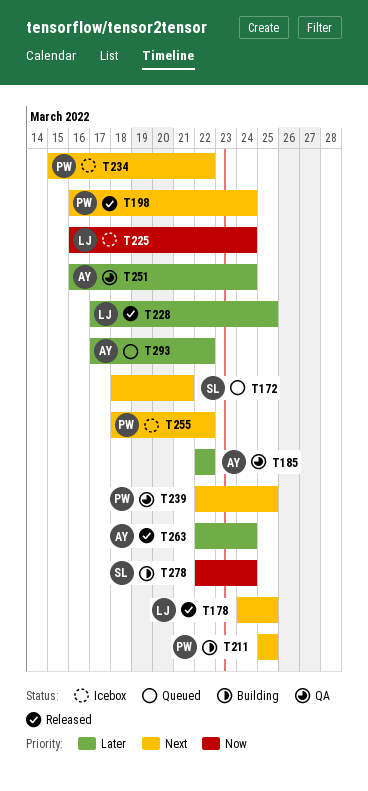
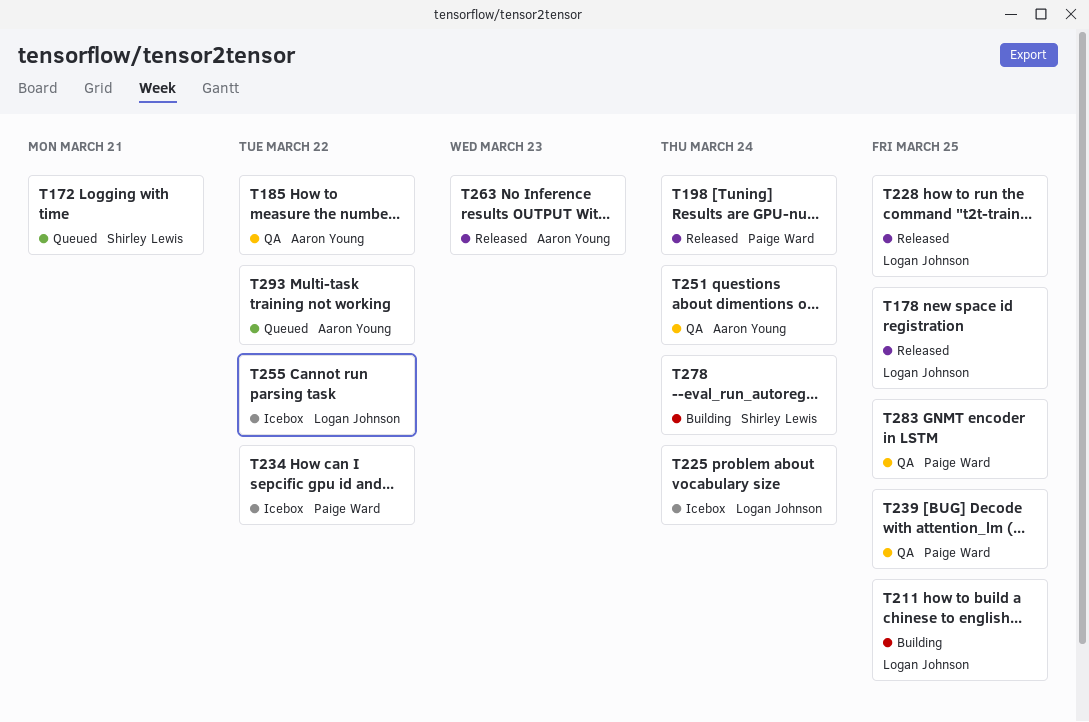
T211, owner: Paige Ward -> Logan Johnson
T255, owner: Paige Ward -> Logan Johnson
T263, due: Mar 24 -> Mar 23
T283: none -> present

